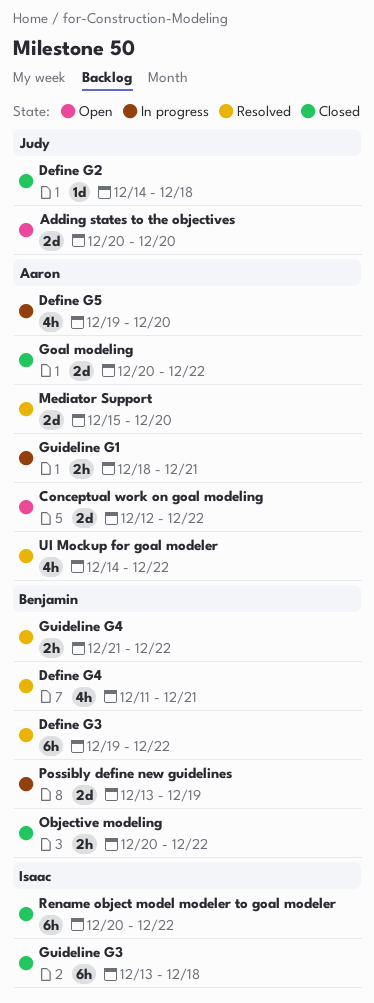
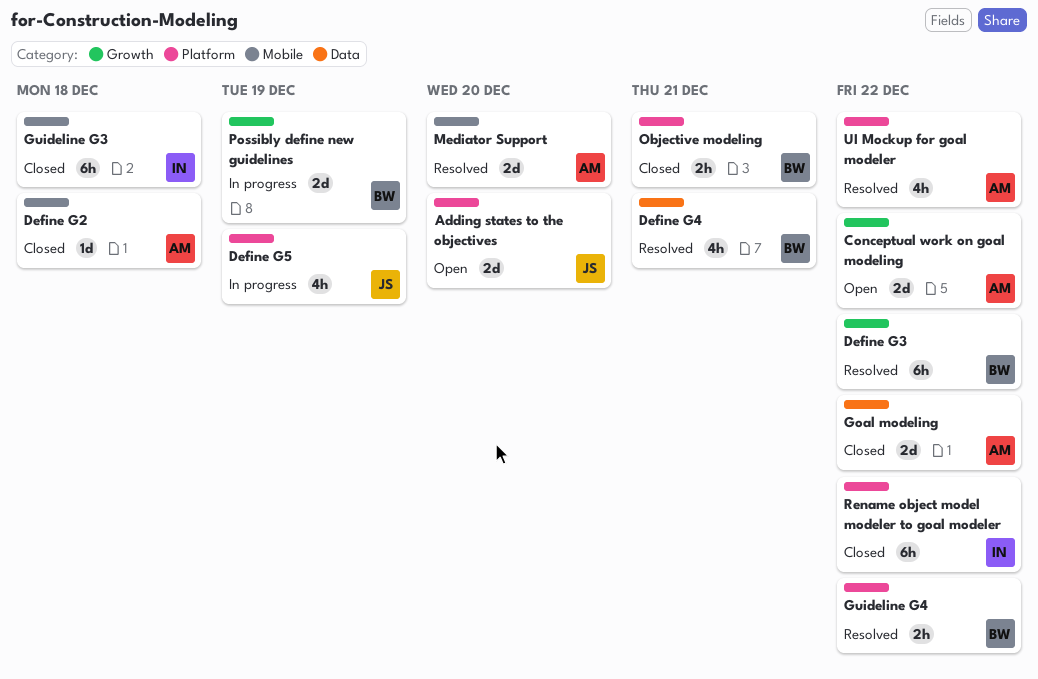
Define G2, owner: Judy -> Aaron
Define G5, owner: Aaron -> Judy
Define G5, due: Dec 20 -> Dec 19
Guideline G1: present -> none
Objective modeling, due: Dec 22 -> Dec 21

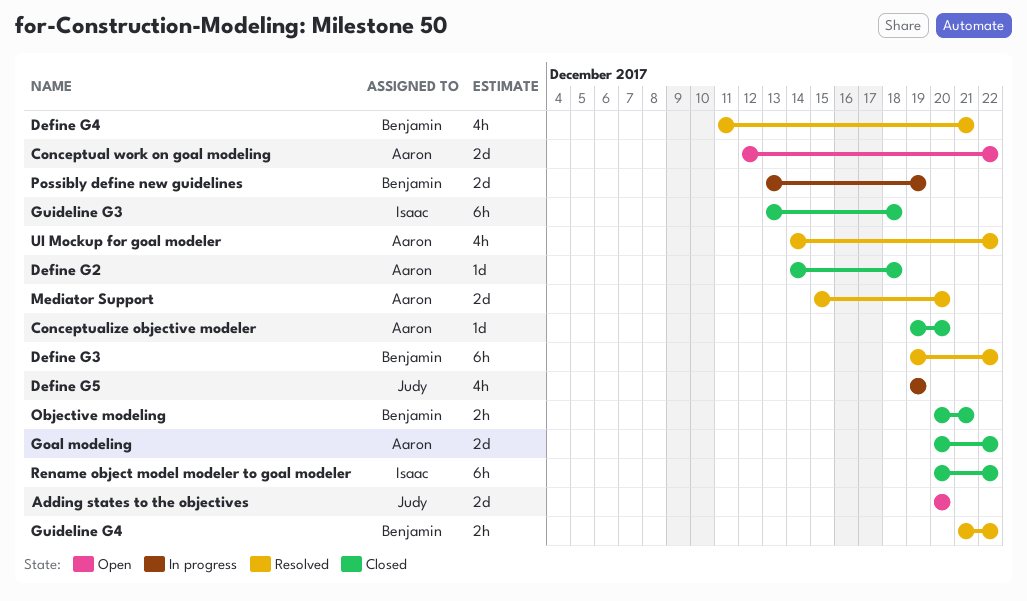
Conceptualize objective modeler: none -> present

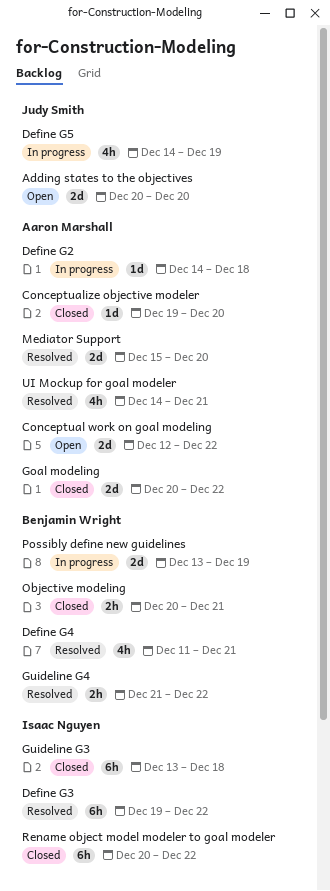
Define G2, status: Closed -> In progress
Define G3, owner: Benjamin Wright -> Isaac Nguyen
Define G5, start: Dec 19 -> Dec 14
UI Mockup for goal modeler, due: Dec 22 -> Dec 21

